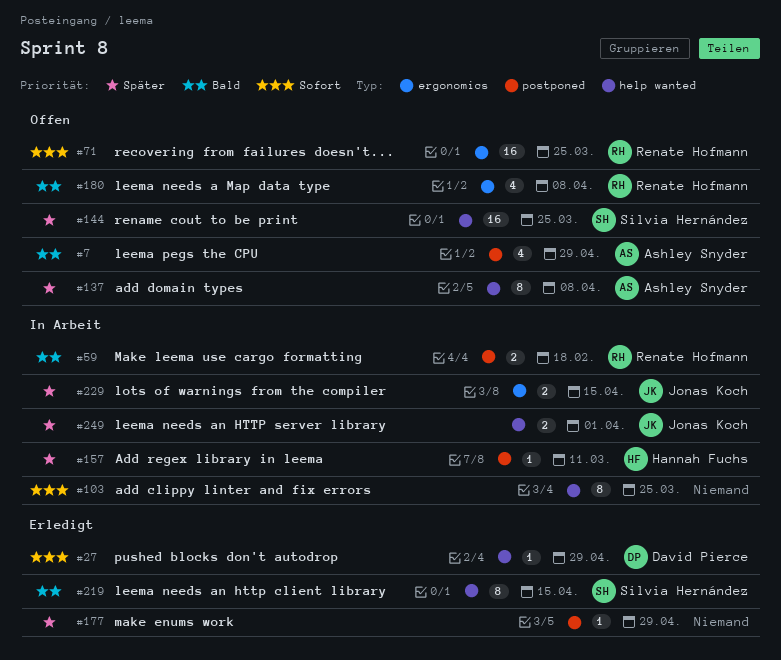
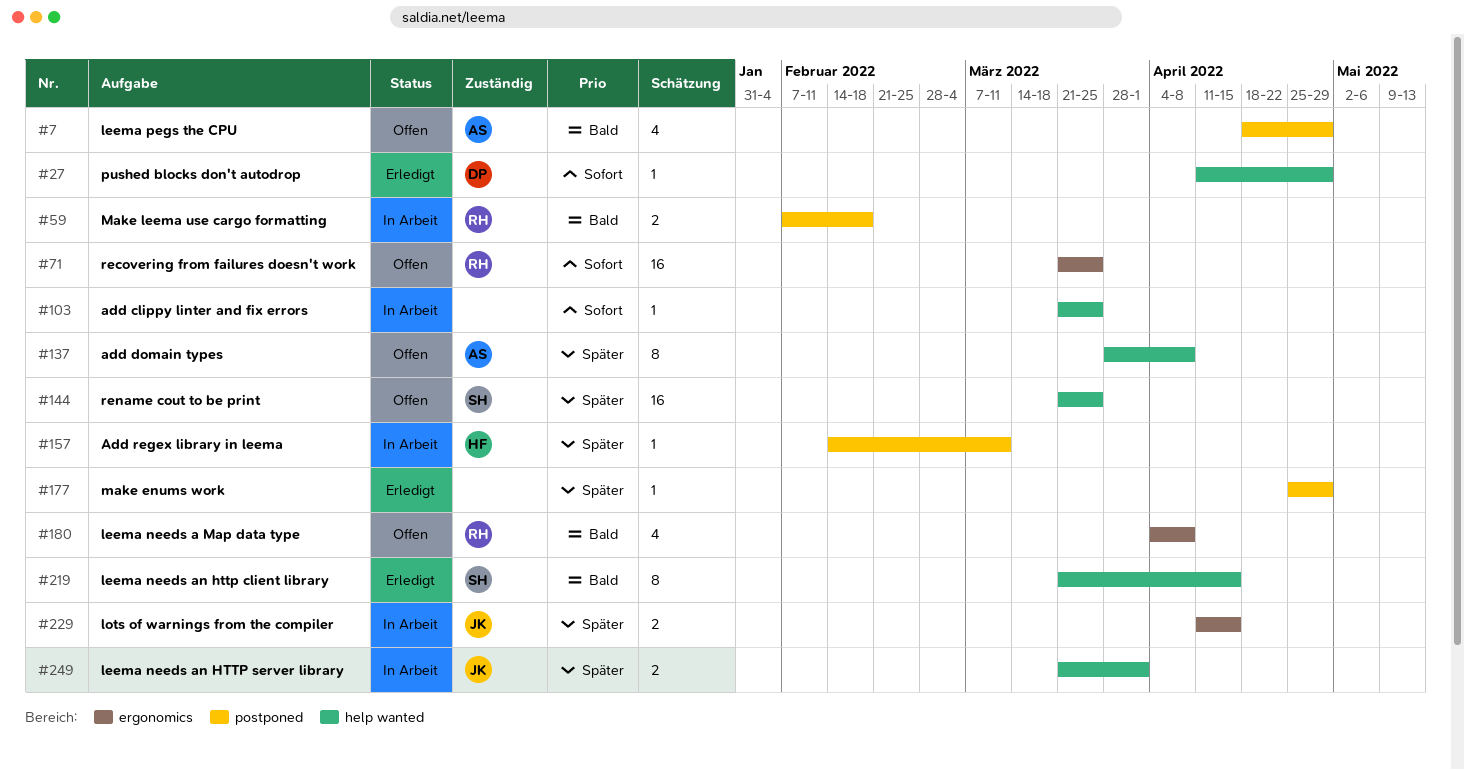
#103, estimate: 8 -> 1

